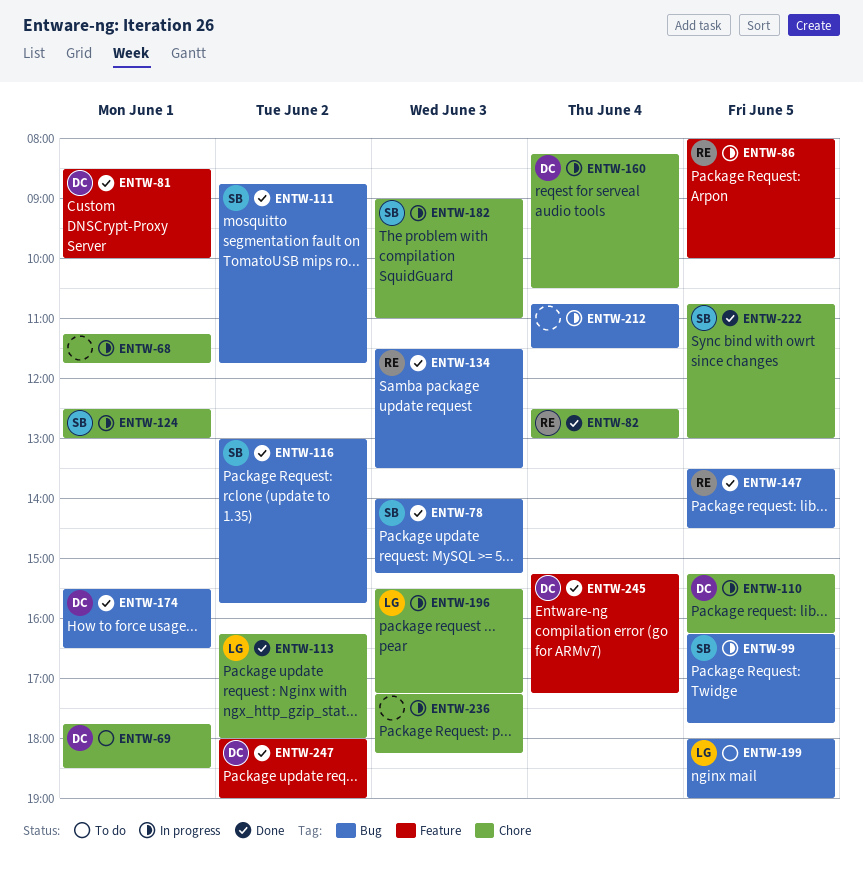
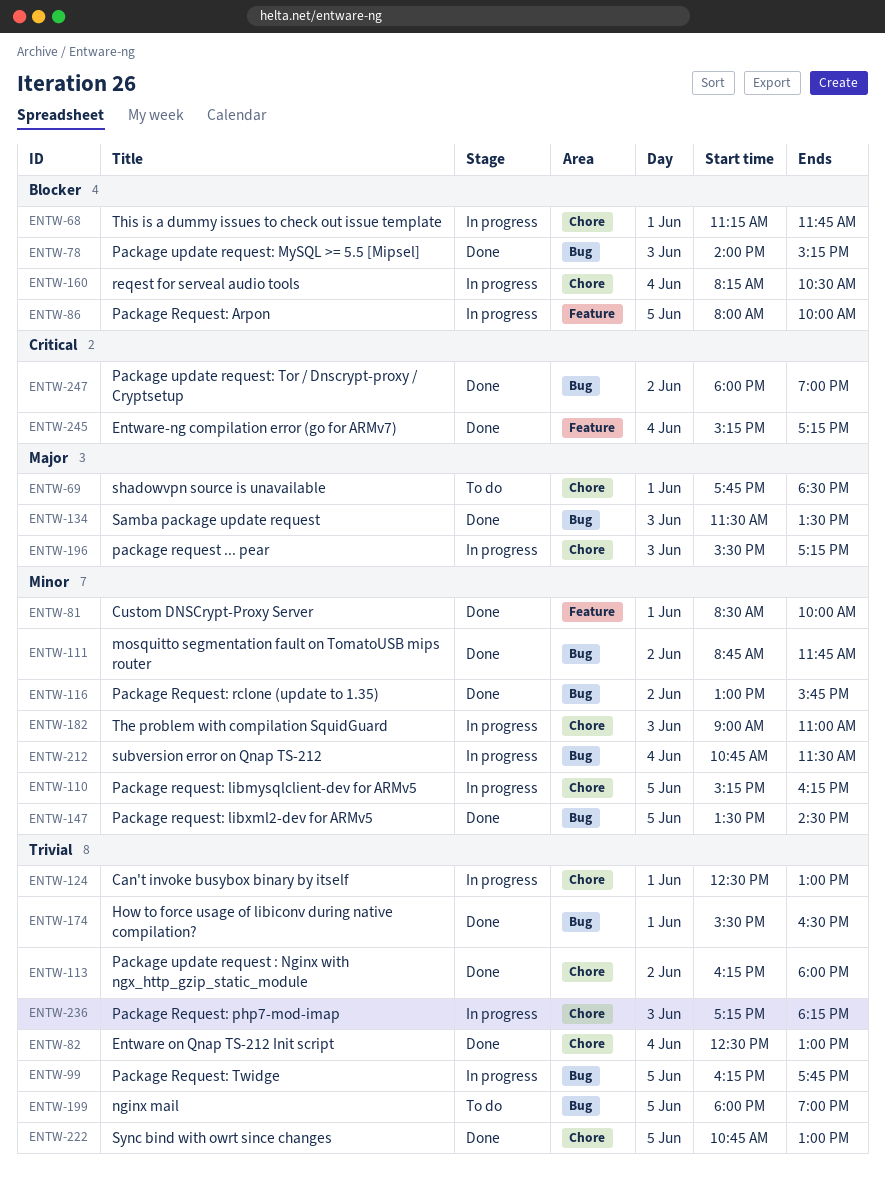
ENTW-247, label: Feature -> Bug

